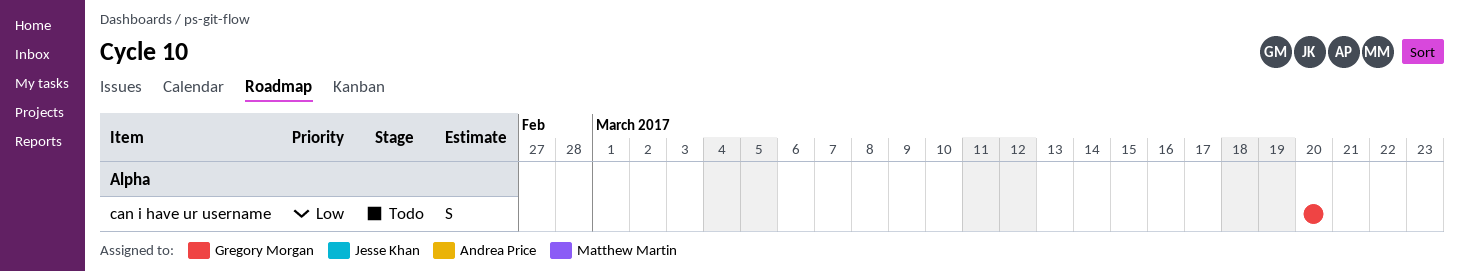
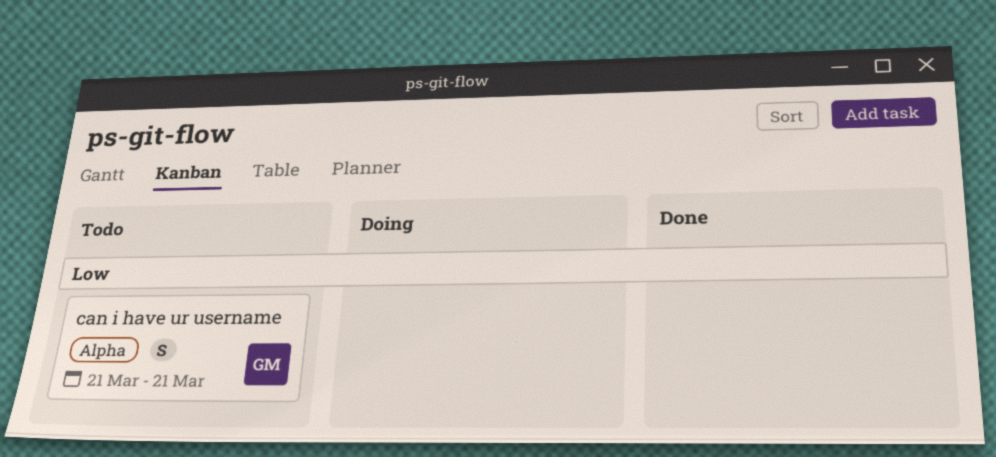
can i have ur username, start: Mar 20 -> Mar 21
can i have ur username, due: Mar 20 -> Mar 21

